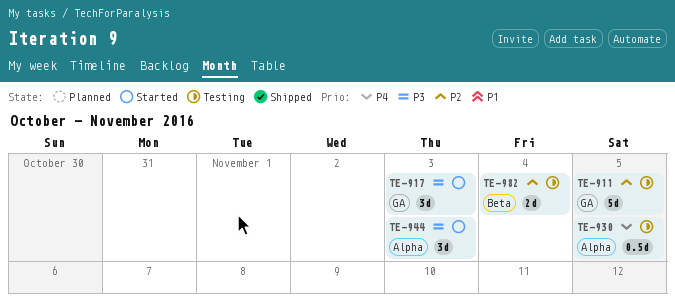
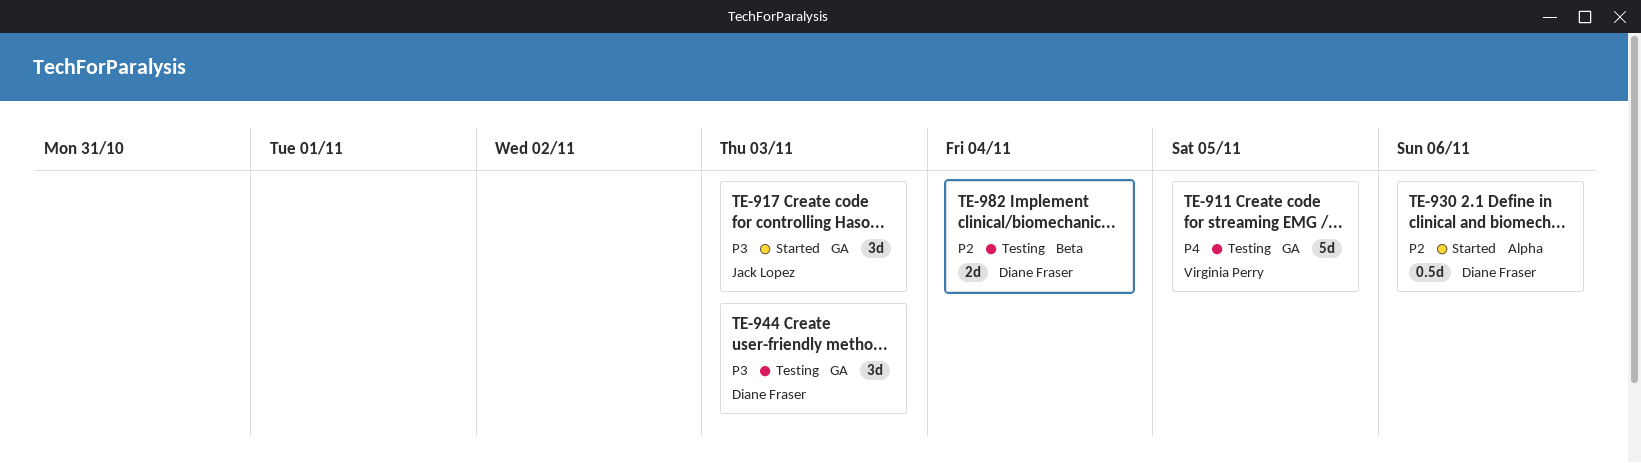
TE-911, priority: P2 -> P4
TE-930, status: Testing -> Started
TE-930, priority: P4 -> P2
TE-930, due: Nov 5 -> Nov 6
TE-944, status: Started -> Testing
TE-944, label: Alpha -> GA

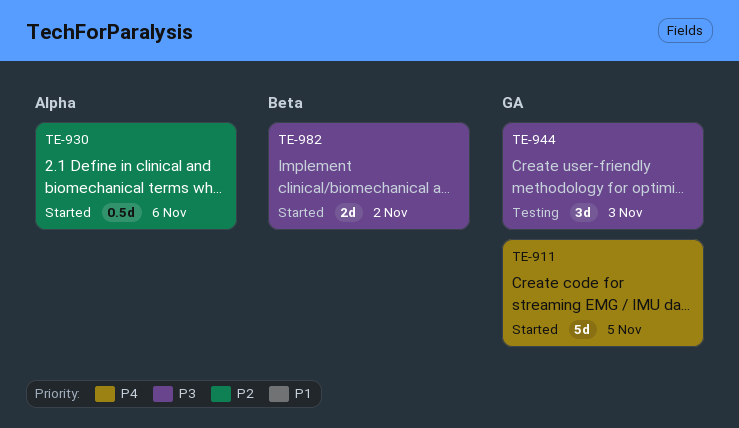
TE-911, status: Testing -> Started
TE-917: present -> none
TE-982, status: Testing -> Started
TE-982, priority: P2 -> P3
TE-982, due: Nov 4 -> Nov 2

